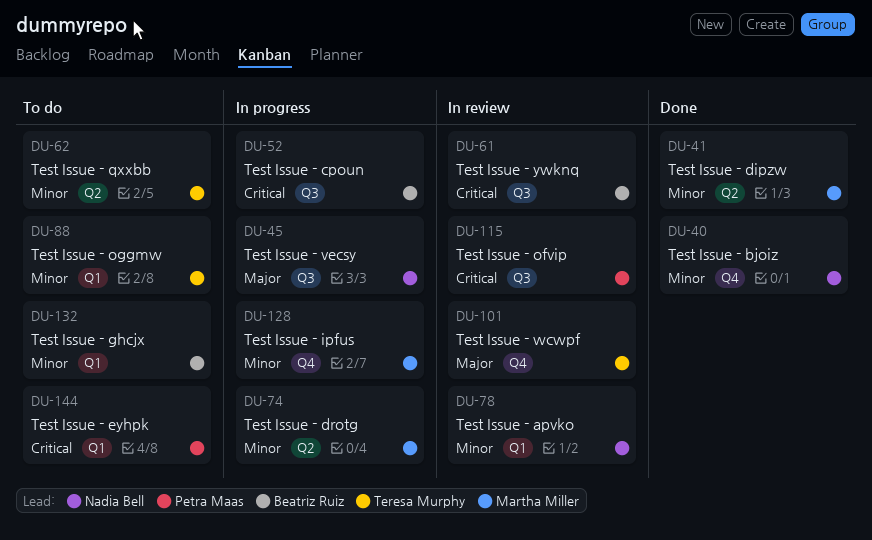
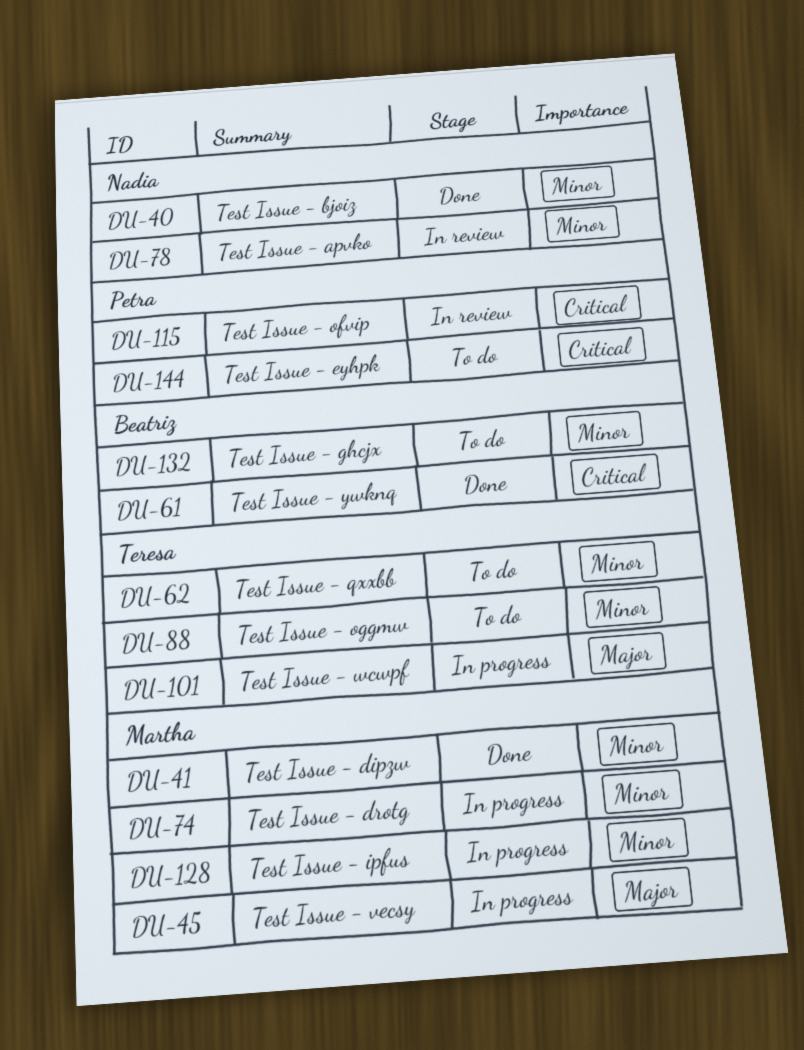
DU-45, owner: Nadia Bell -> Martha Miller
DU-52: present -> none
DU-61, status: In review -> Done
DU-101, status: In review -> In progress

